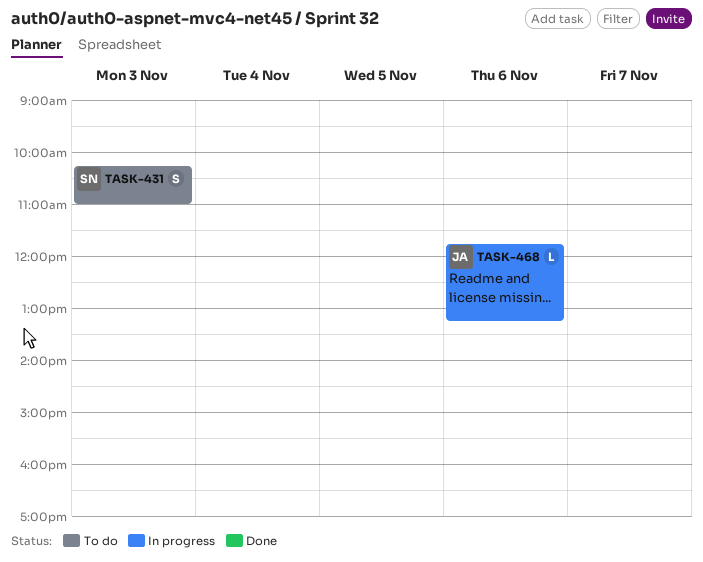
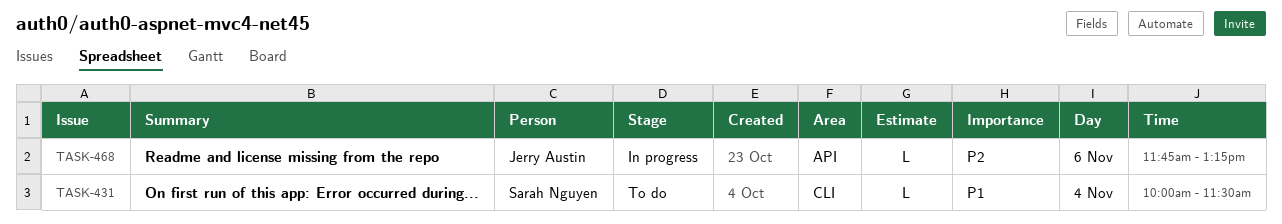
TASK-431, estimate: S -> L
TASK-431, day: Nov 3 -> Nov 4
TASK-431, begins: 10:15 -> 10:00
TASK-431, ends: 11:00 -> 11:30

